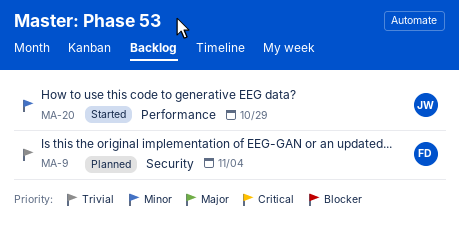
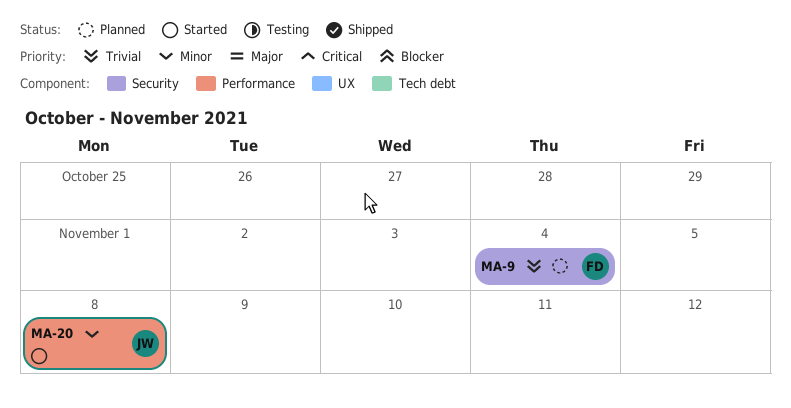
MA-20, due: Oct 29 -> Nov 8

